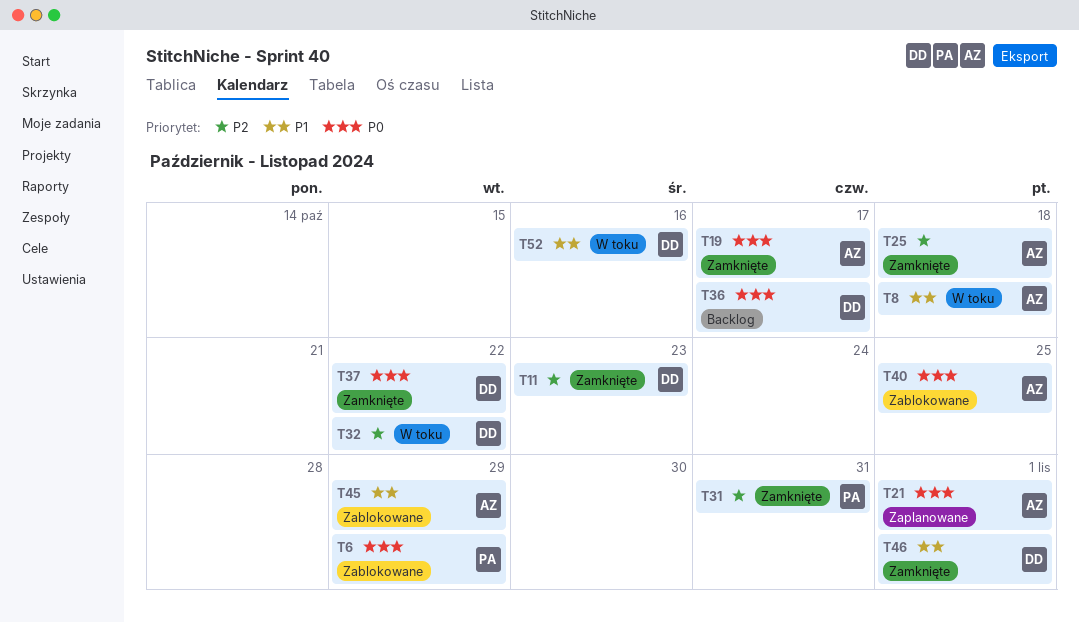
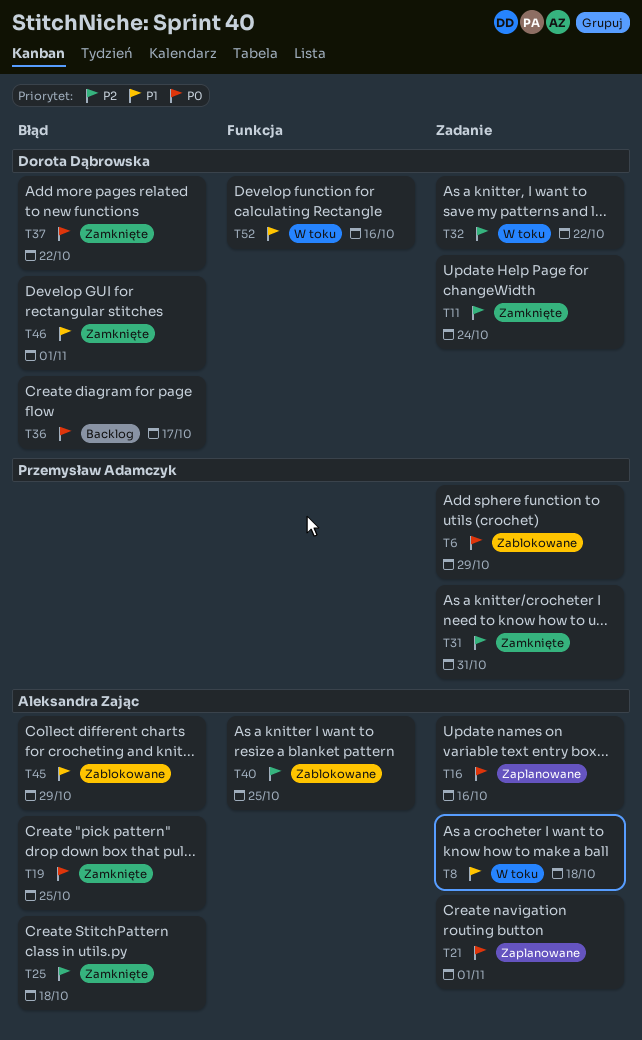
T11, due: Oct 23 -> Oct 24
T16: none -> present
T19, due: Oct 17 -> Oct 25
T40, priority: P0 -> P2

